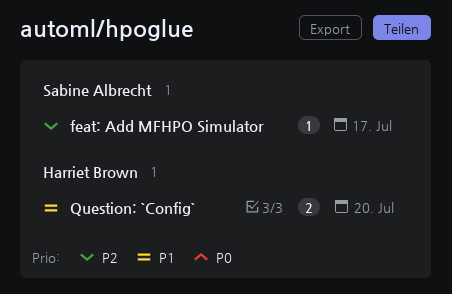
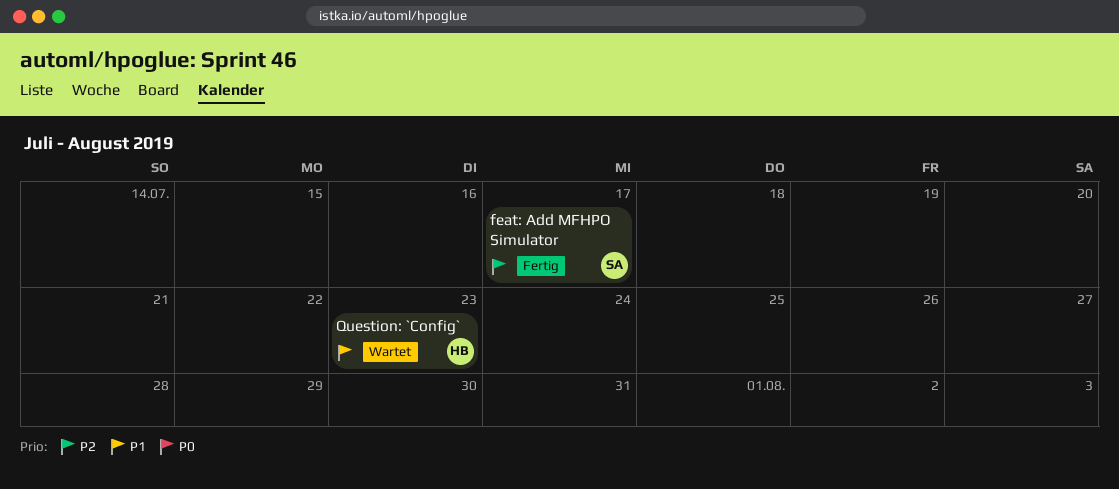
Question: `Config`, due: Jul 20 -> Jul 23

